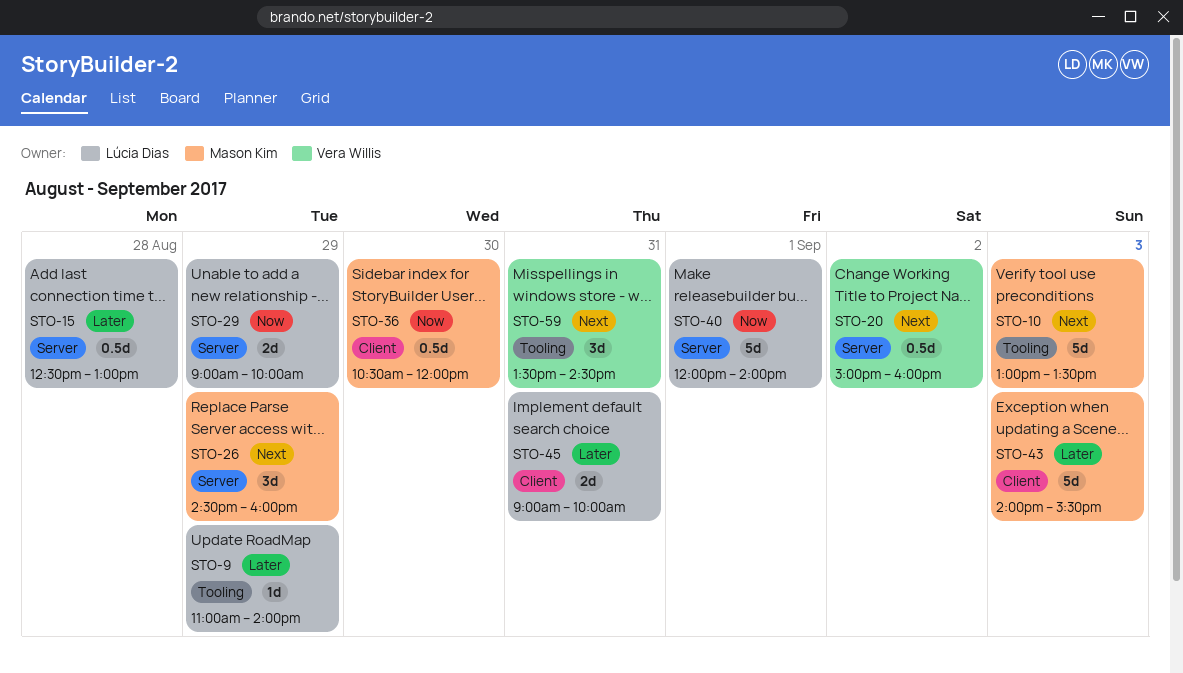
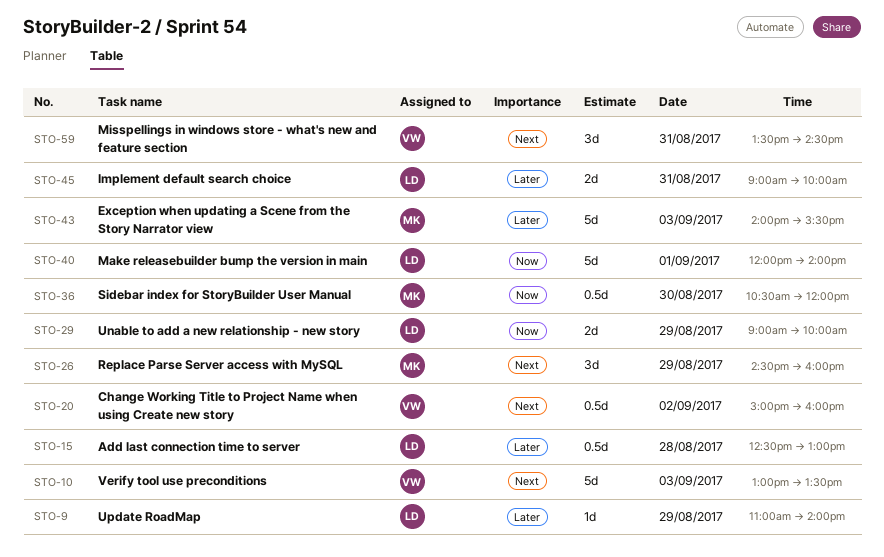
STO-10, owner: Mason Kim -> Vera Willis

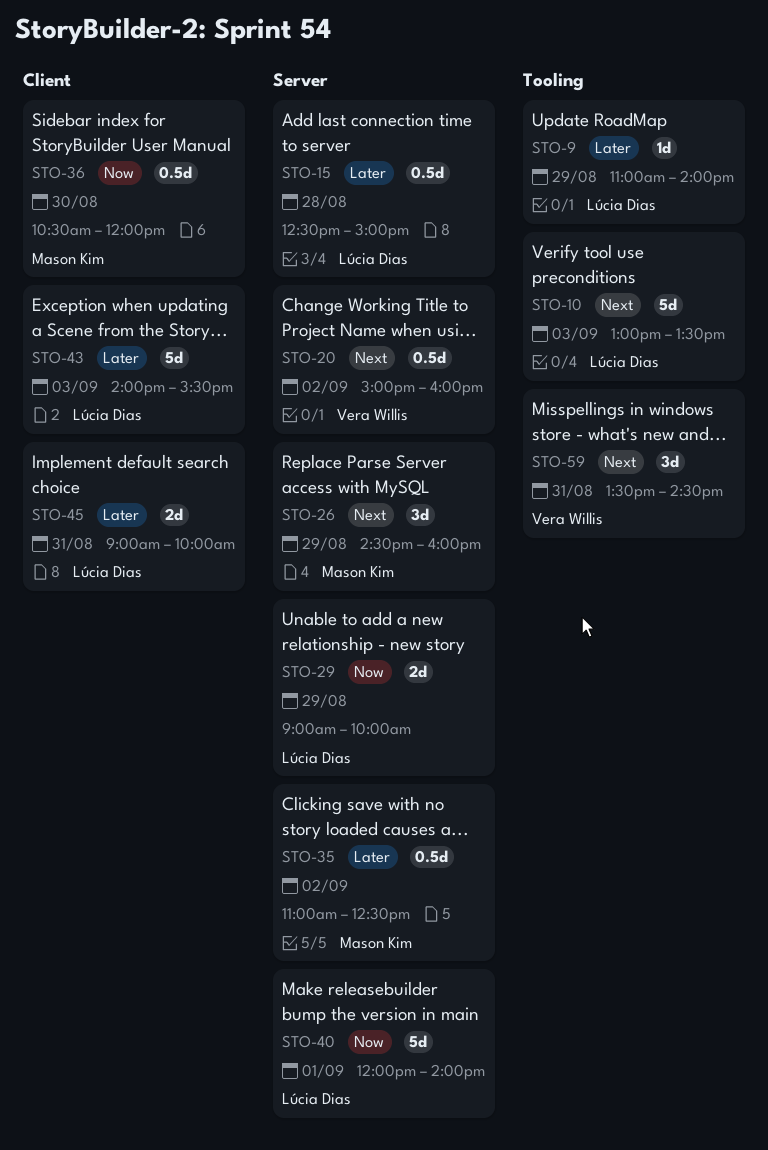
STO-10, owner: Vera Willis -> Lúcia Dias
STO-15, ends: 13:00 -> 15:00
STO-35: none -> present
STO-43, owner: Mason Kim -> Lúcia Dias

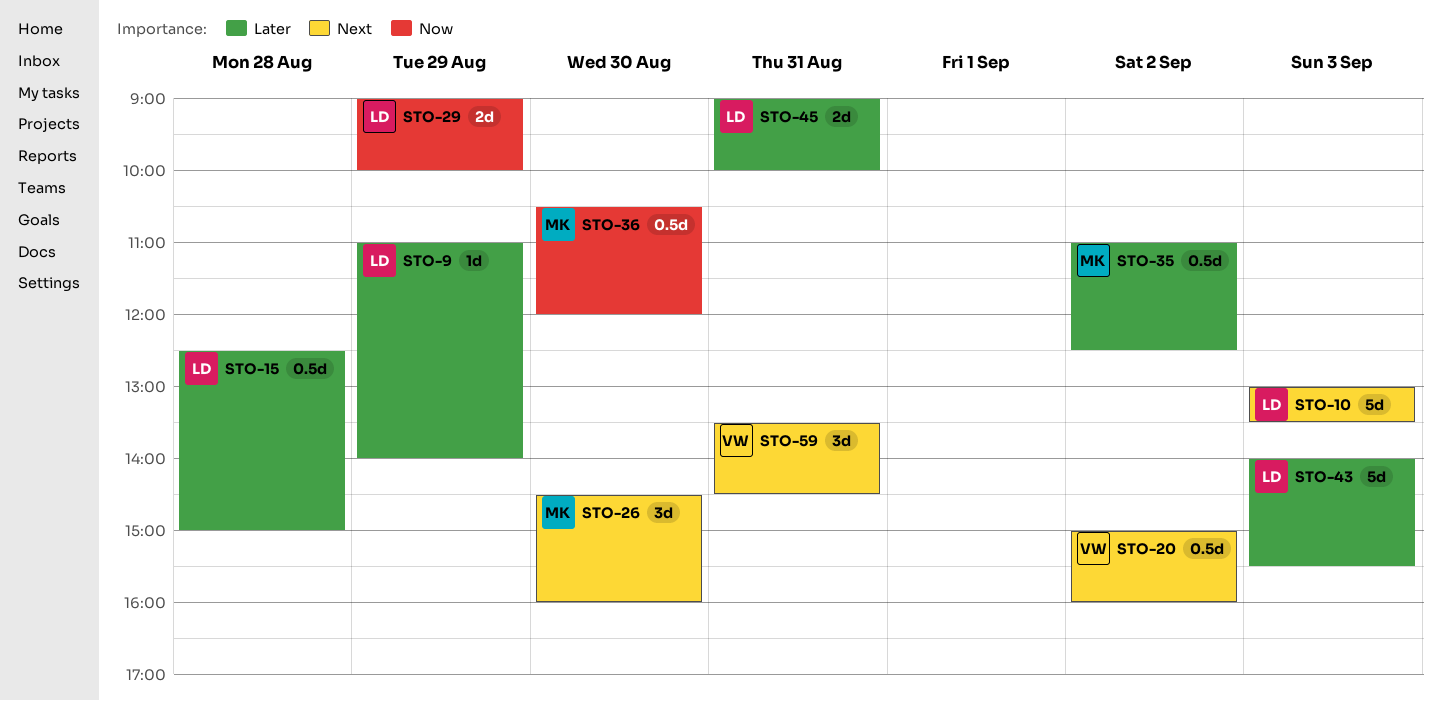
STO-26, day: Aug 29 -> Aug 30
STO-40: present -> none

